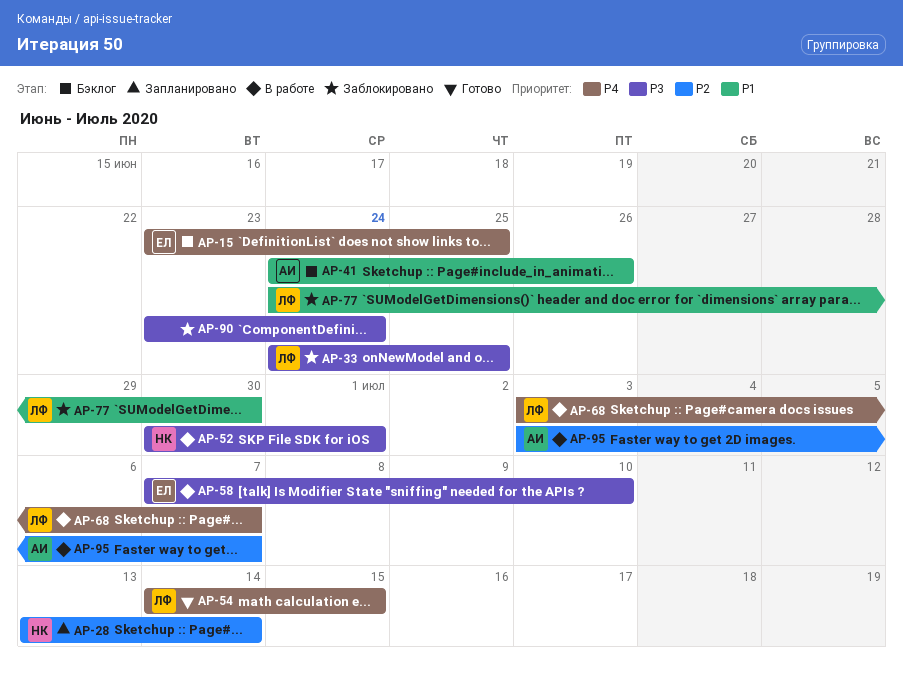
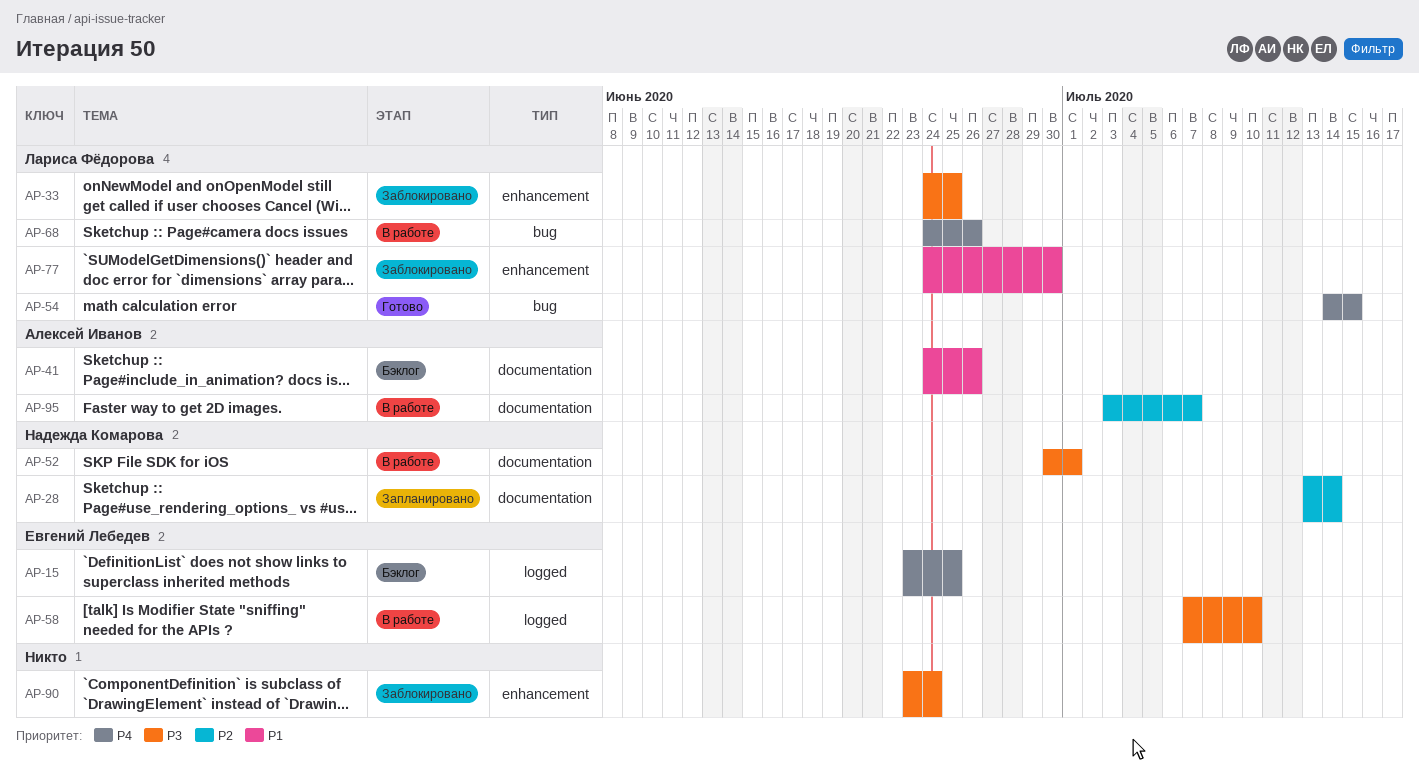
AP-68, start: Jul 3 -> Jun 24
AP-68, due: Jul 7 -> Jun 26

